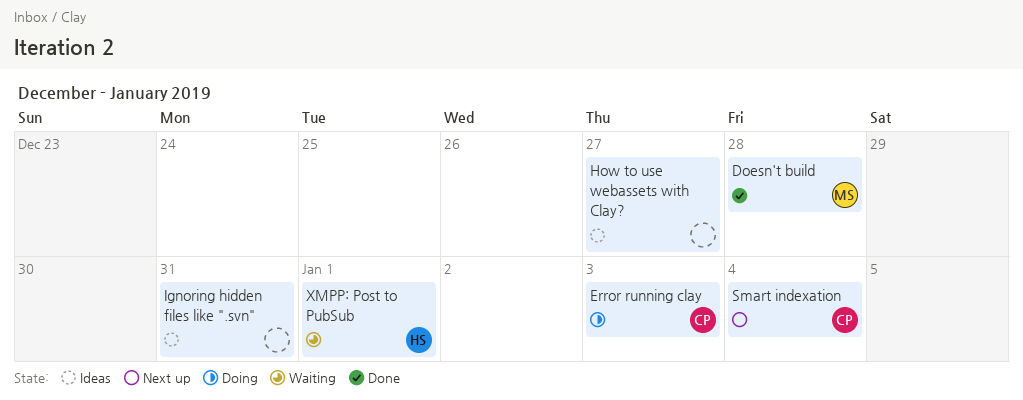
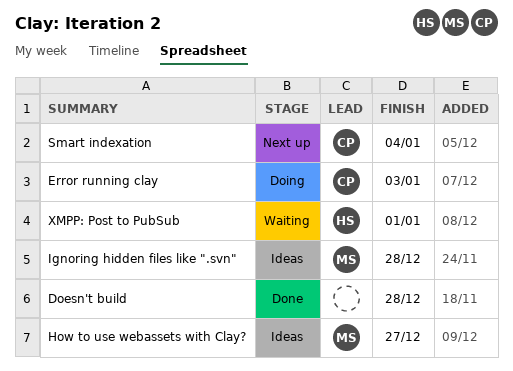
Doesn't build, owner: MS -> none
How to use webassets with Clay?, owner: none -> MS
Ignoring hidden files like ".svn", owner: none -> MS
Ignoring hidden files like ".svn", due: Dec 31 -> Dec 28

